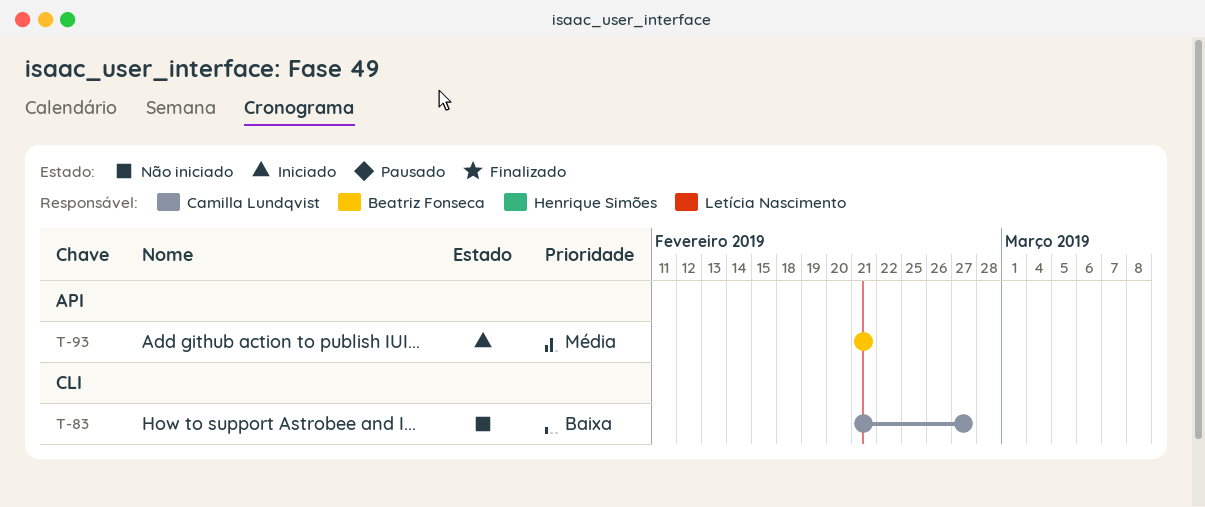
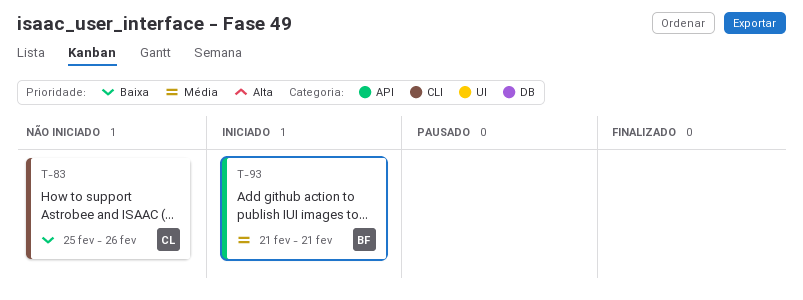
T-83, start: Feb 21 -> Feb 25
T-83, due: Feb 27 -> Feb 26

